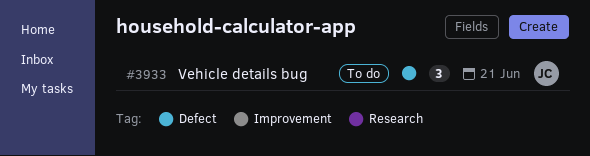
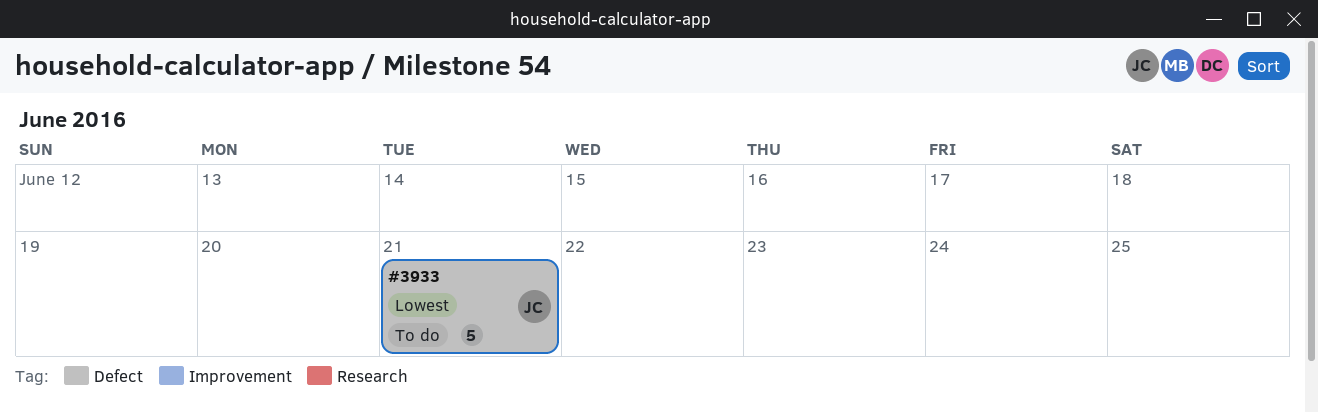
#3933, estimate: 3 -> 5

